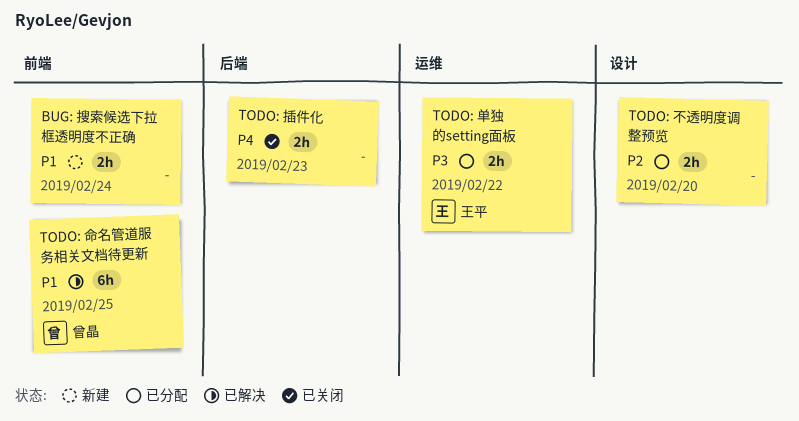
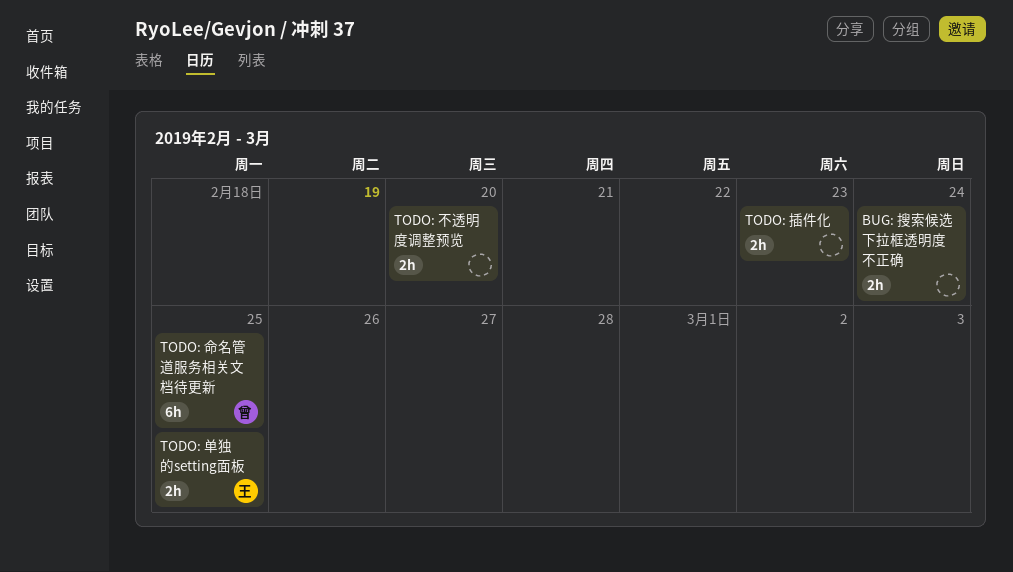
TODO: 单独的setting面板, due: Feb 22 -> Feb 25

